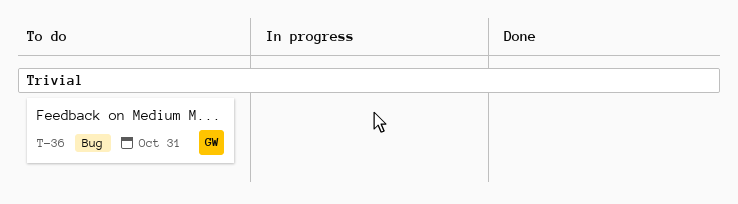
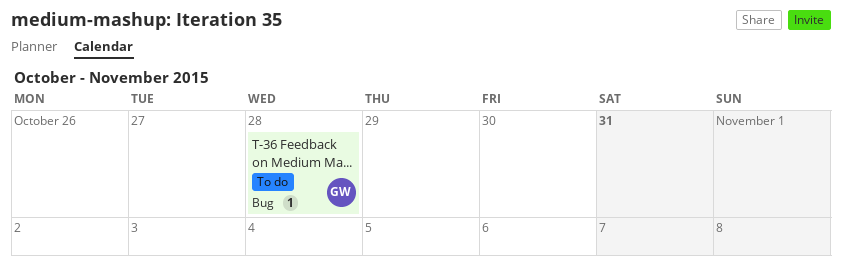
T-36, due: Oct 31 -> Oct 28

